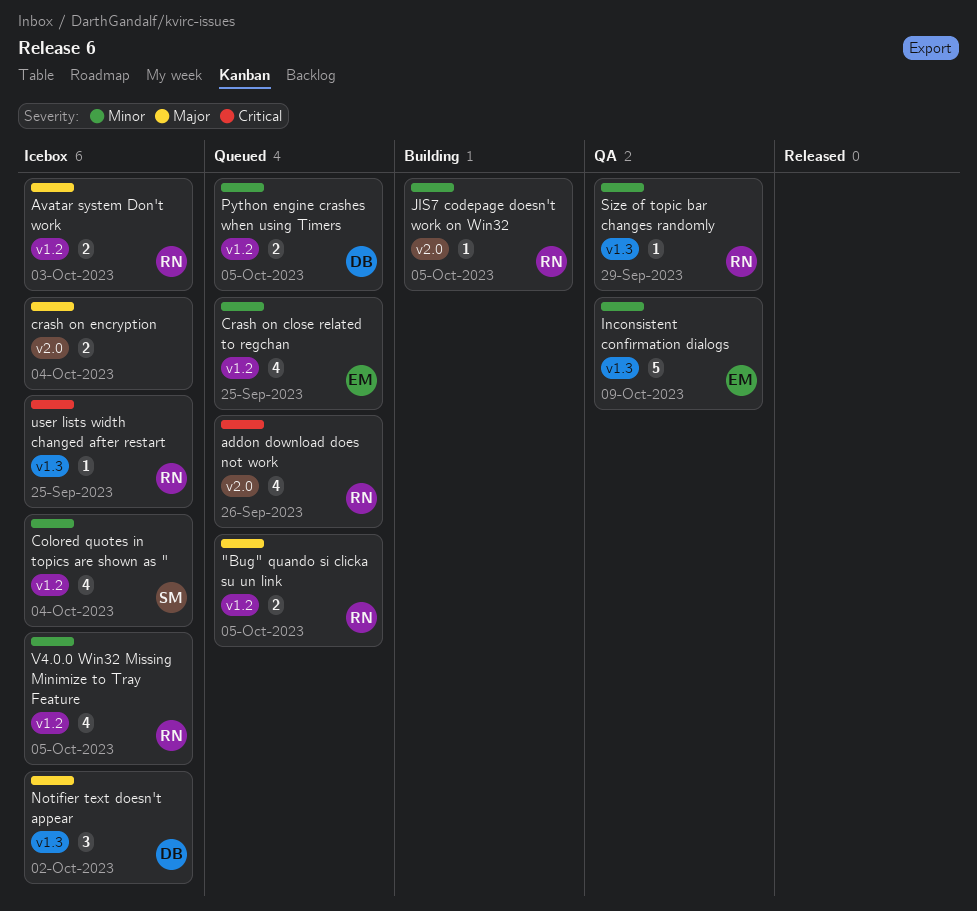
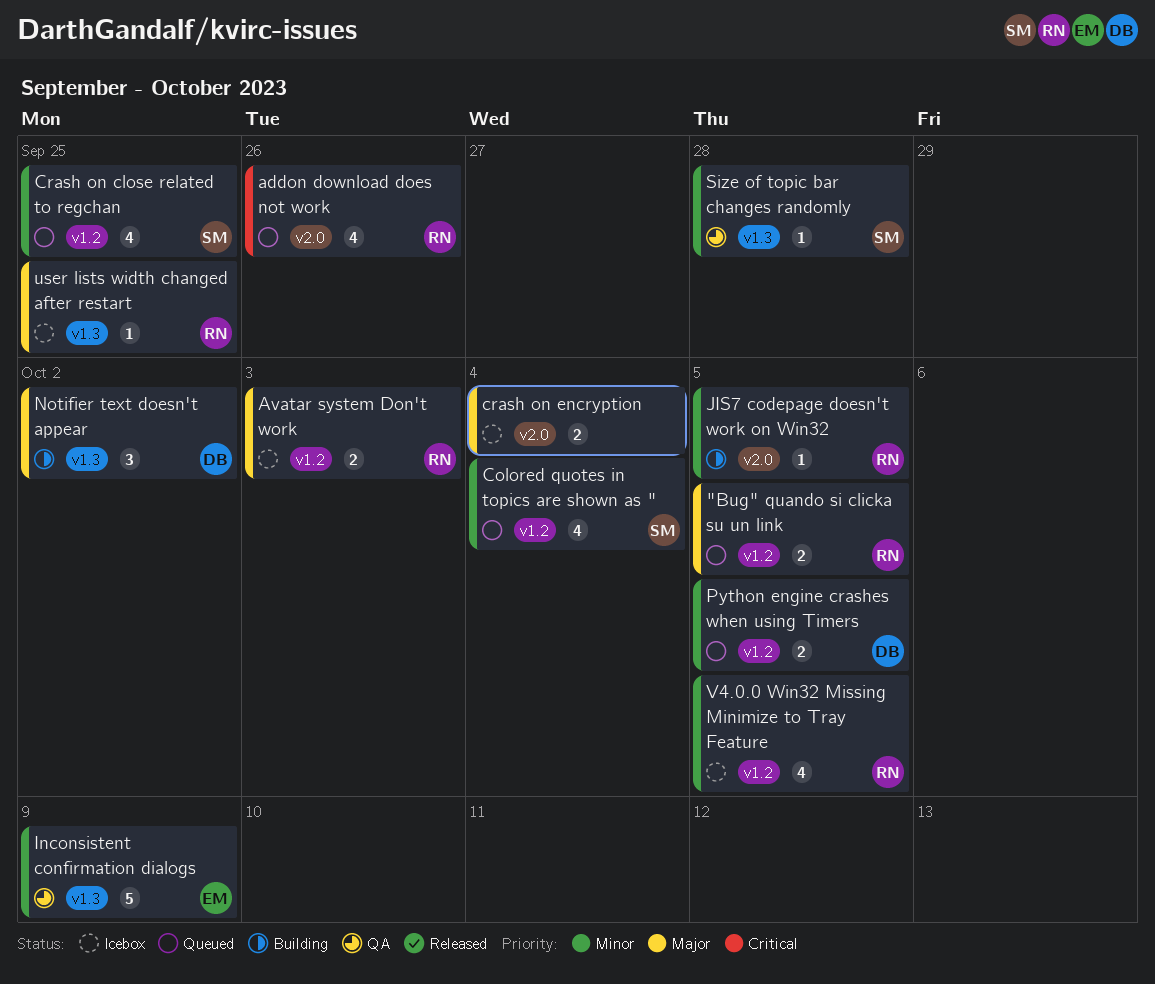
Colored quotes in topics are shown as ", status: Icebox -> Queued
Crash on close related to regchan, owner: EM -> SM
Notifier text doesn't appear, status: Icebox -> Building
Size of topic bar changes randomly, owner: RN -> SM
Size of topic bar changes randomly, due: Sep 29 -> Sep 28
user lists width changed after restart, priority: Critical -> Major

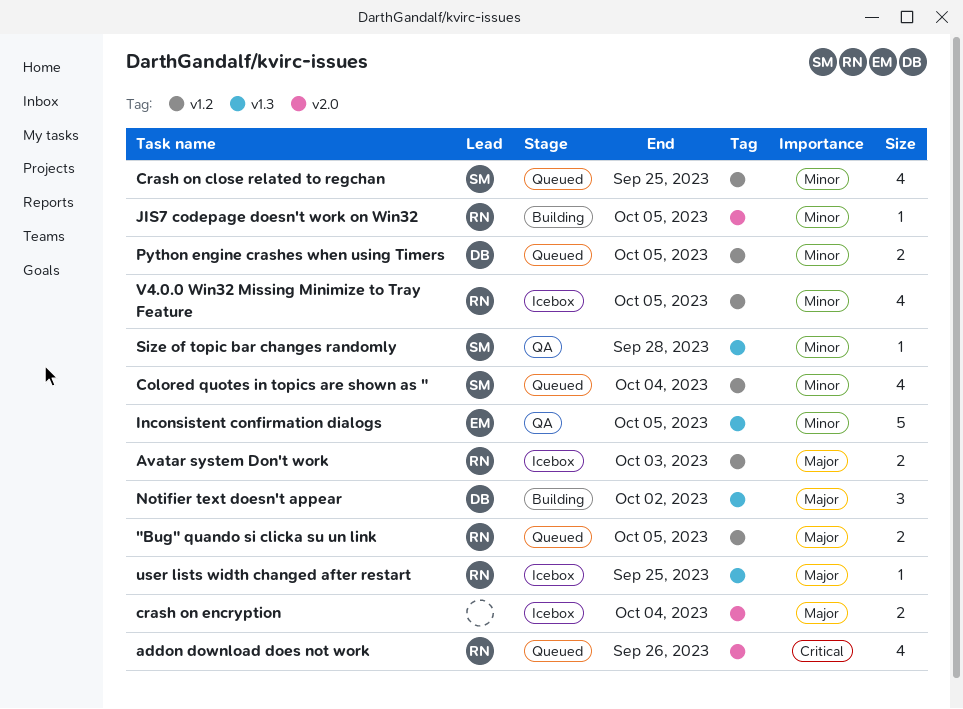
Inconsistent confirmation dialogs, due: Oct 9 -> Oct 5

